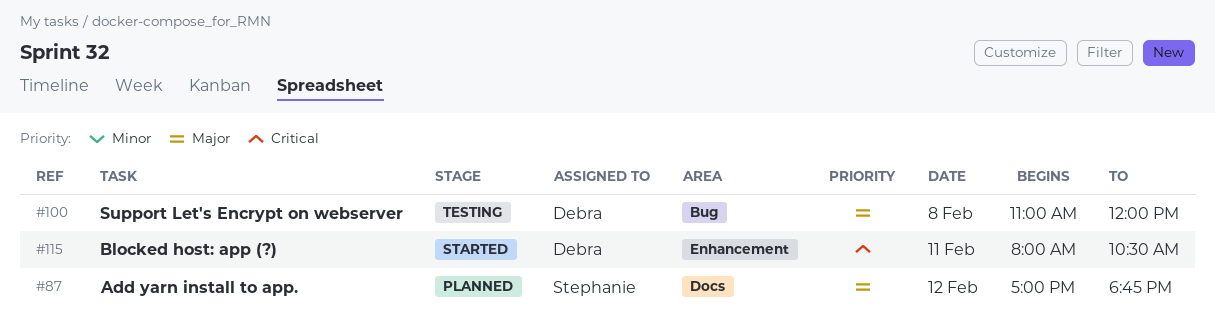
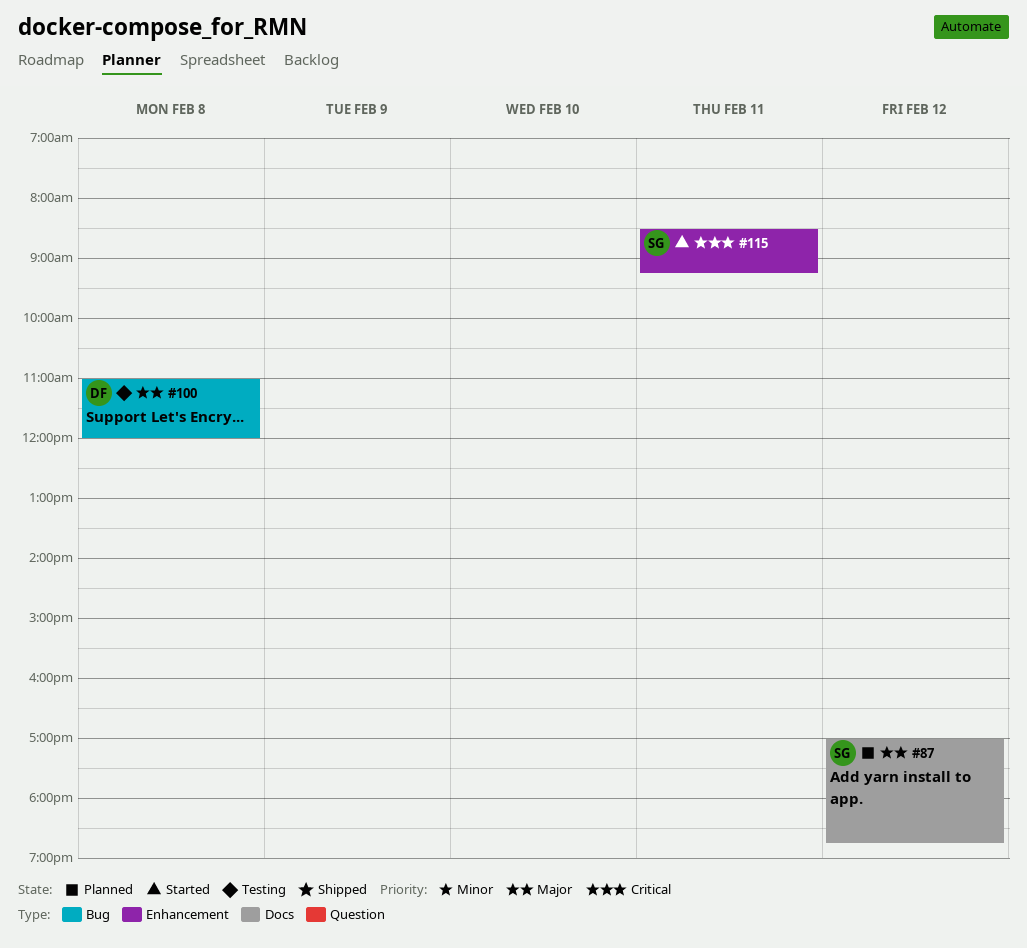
#115, owner: Debra -> Stephanie
#115, begins: 08:00 -> 08:30
#115, ends: 10:30 -> 09:15

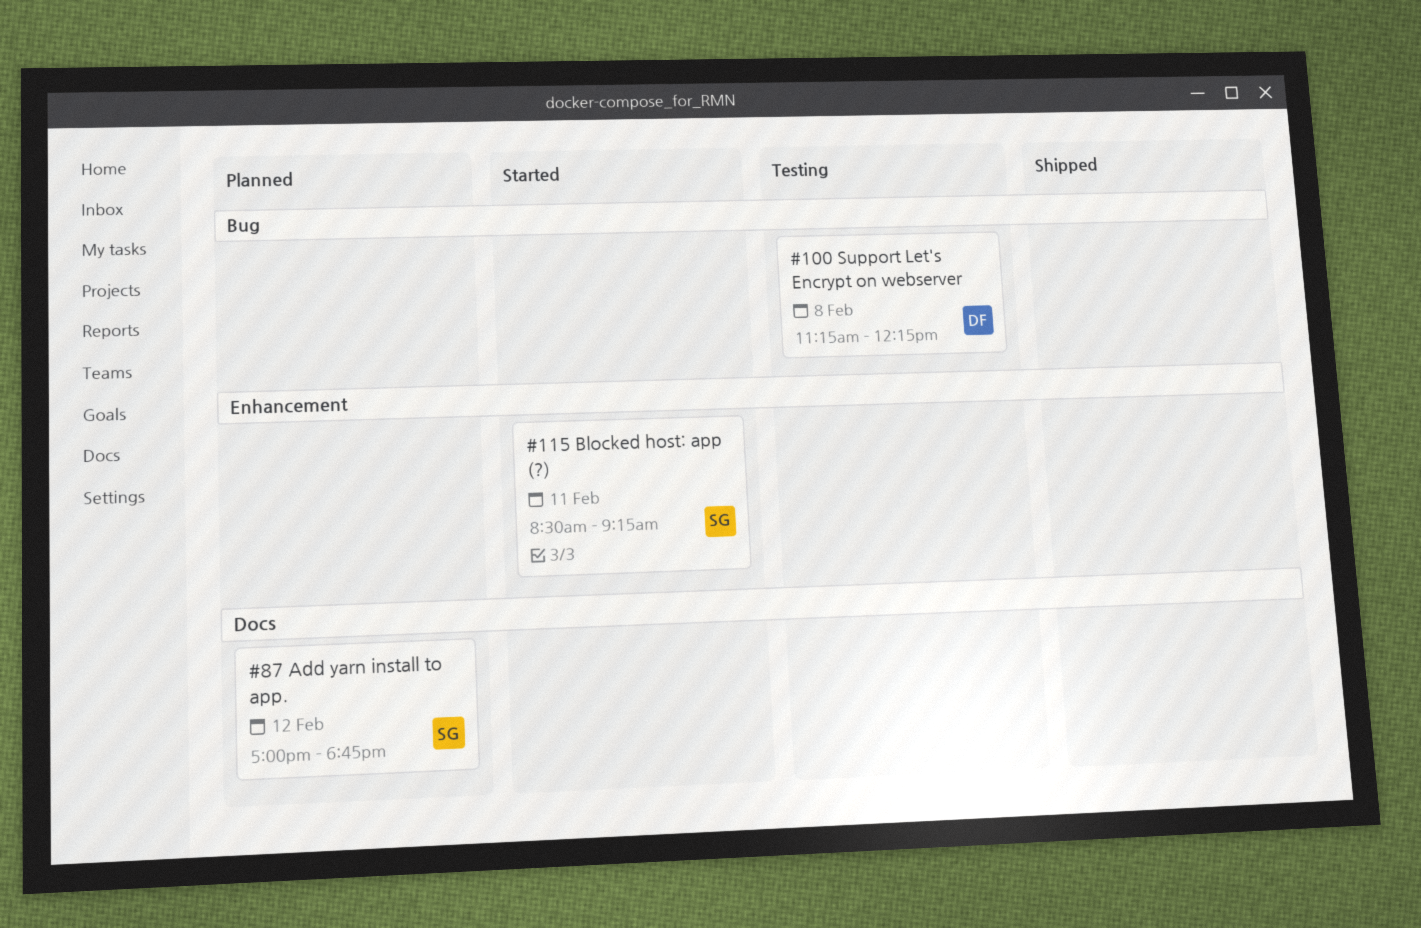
#100, begins: 11:00 -> 11:15
#100, ends: 12:00 -> 12:15

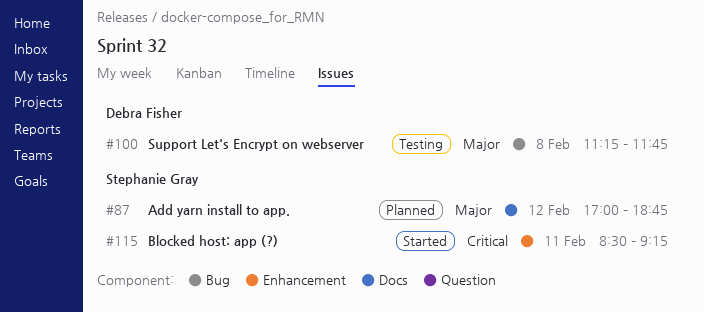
#100, ends: 12:15 -> 11:45

